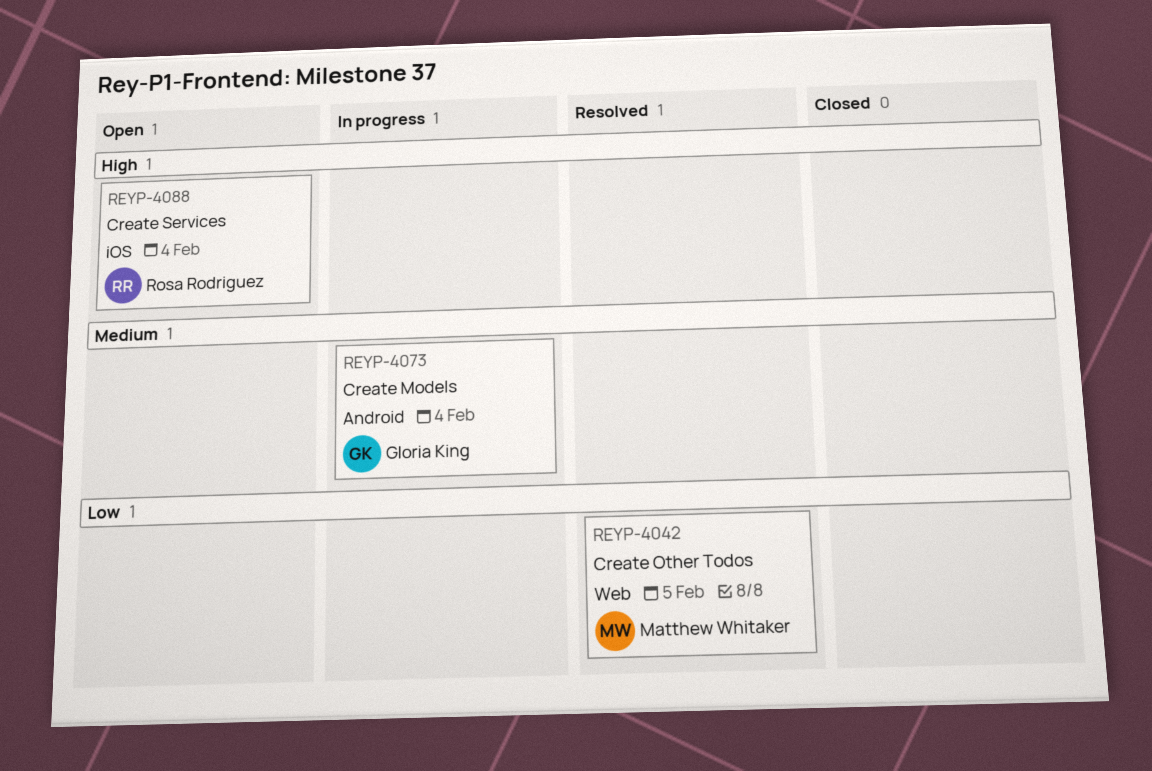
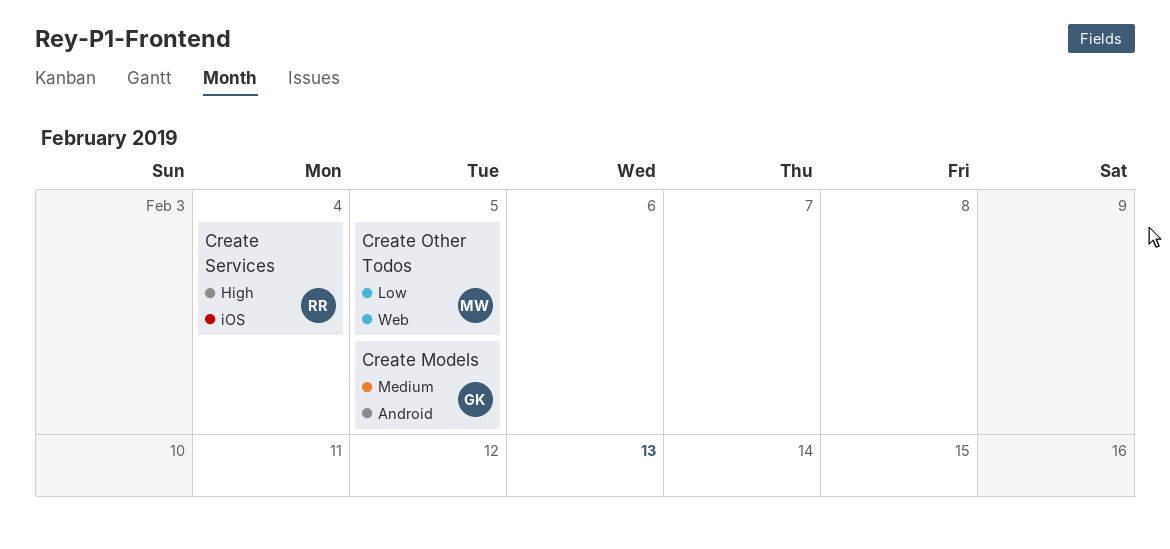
Create Models, due: Feb 4 -> Feb 5

